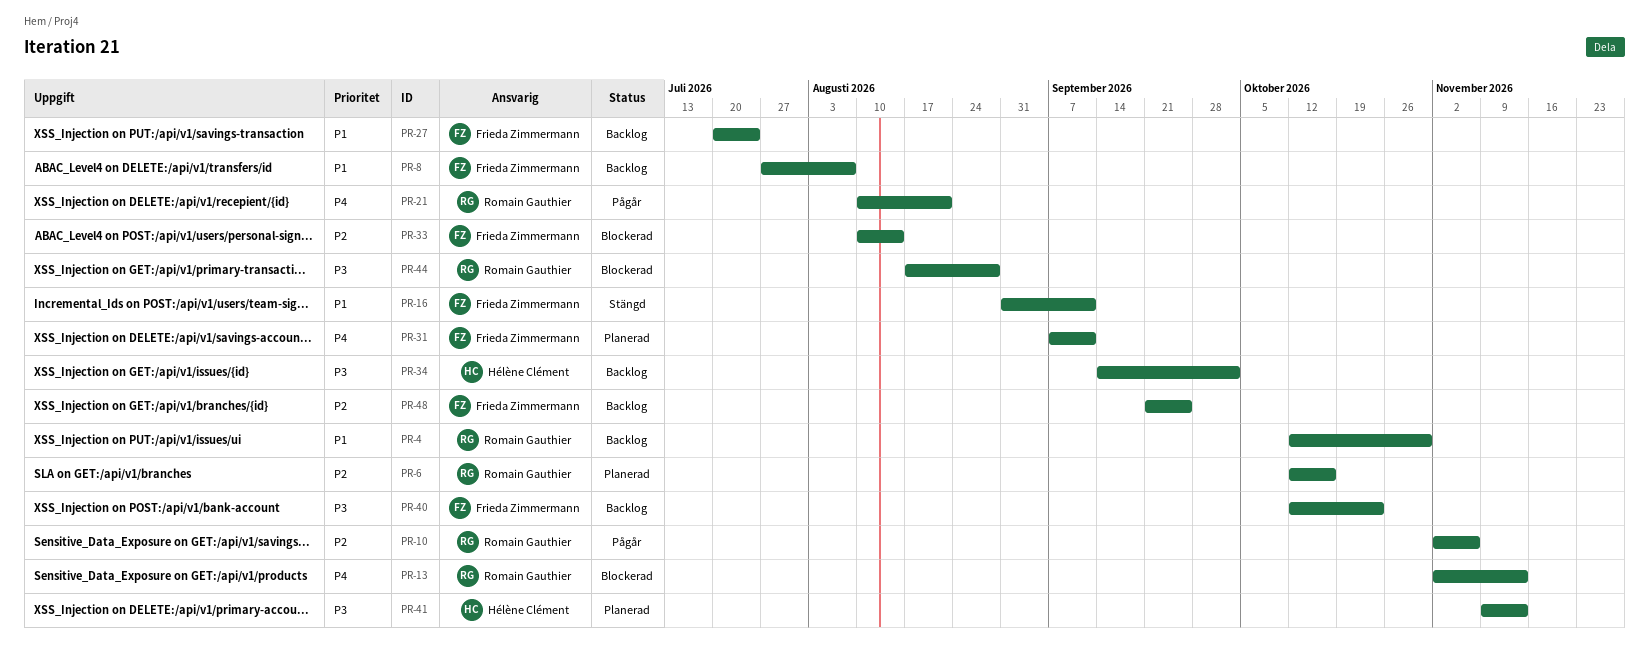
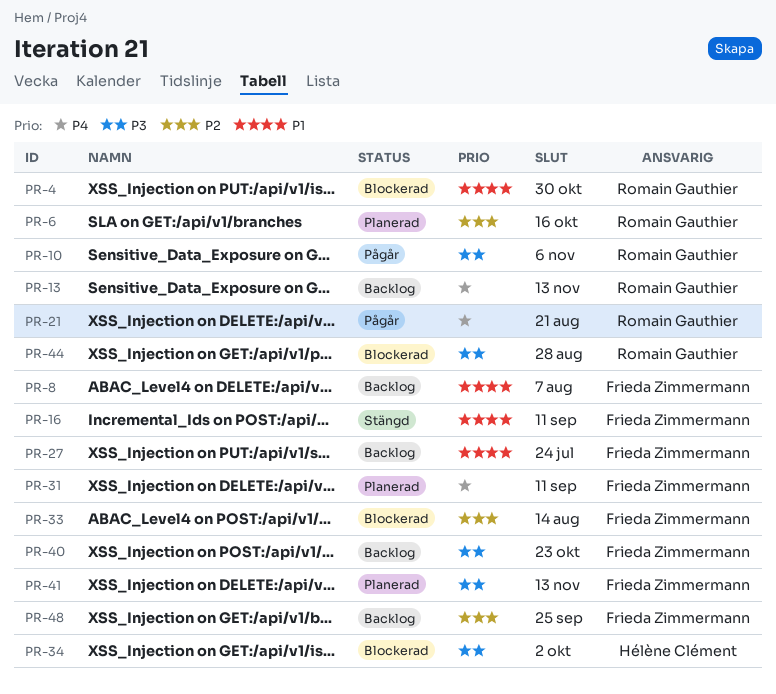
PR-4, status: Backlog -> Blockerad
PR-10, priority: P2 -> P3
PR-13, status: Blockerad -> Backlog
PR-34, status: Backlog -> Blockerad
PR-41, owner: Hélène Clément -> Frieda Zimmermann

